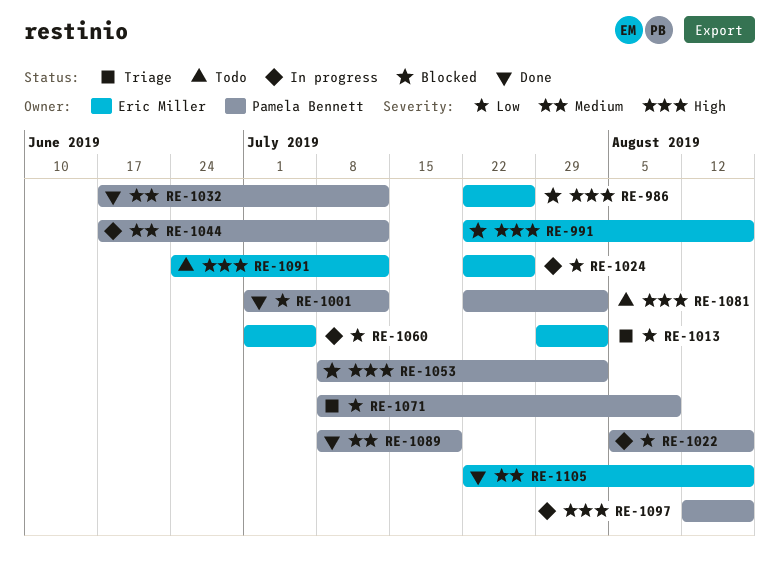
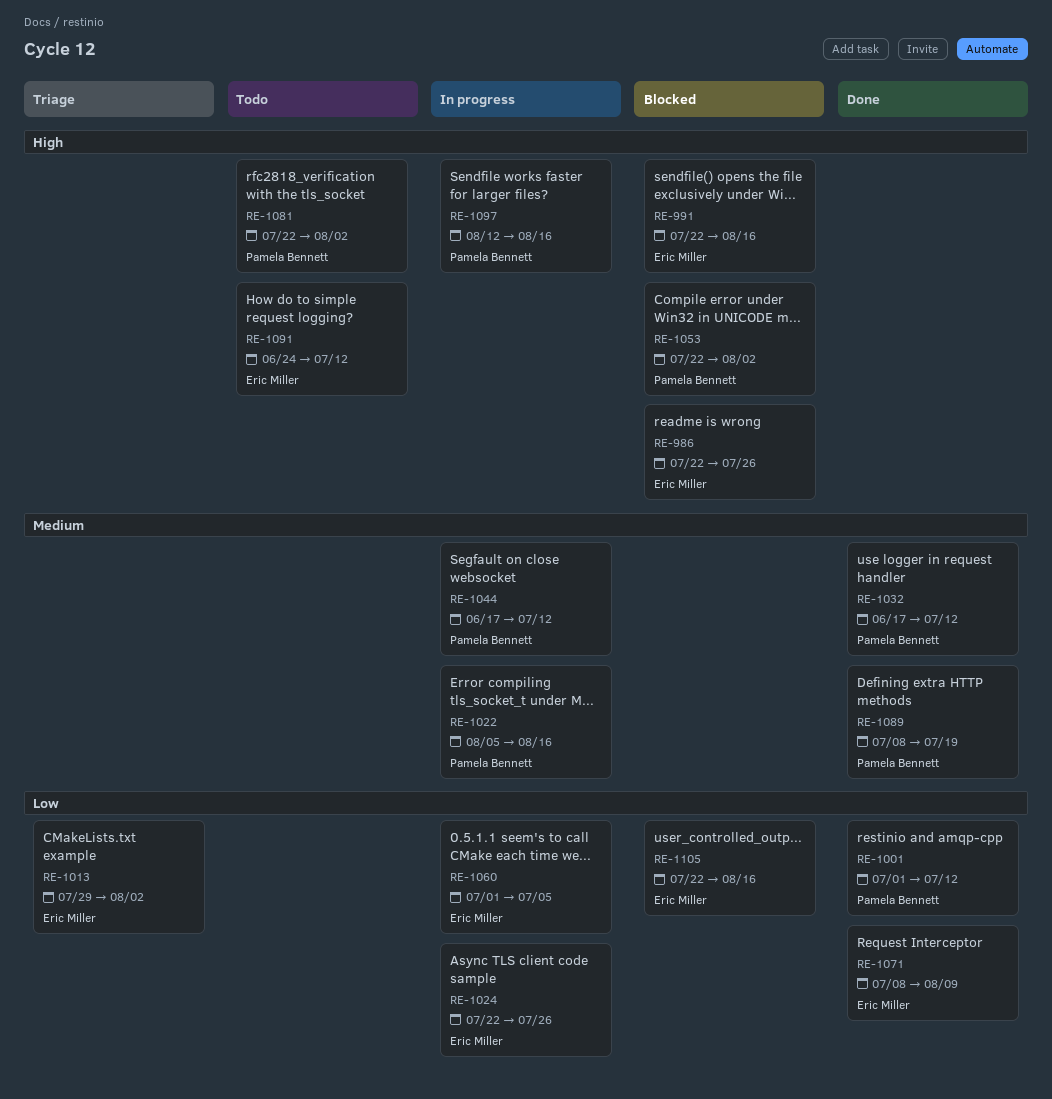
RE-1022, priority: Low -> Medium
RE-1053, start: Jul 8 -> Jul 22
RE-1071, status: Triage -> Done
RE-1071, owner: Pamela Bennett -> Eric Miller
RE-1105, status: Done -> Blocked
RE-1105, priority: Medium -> Low

